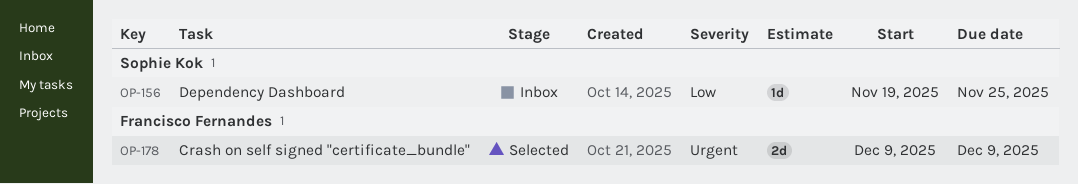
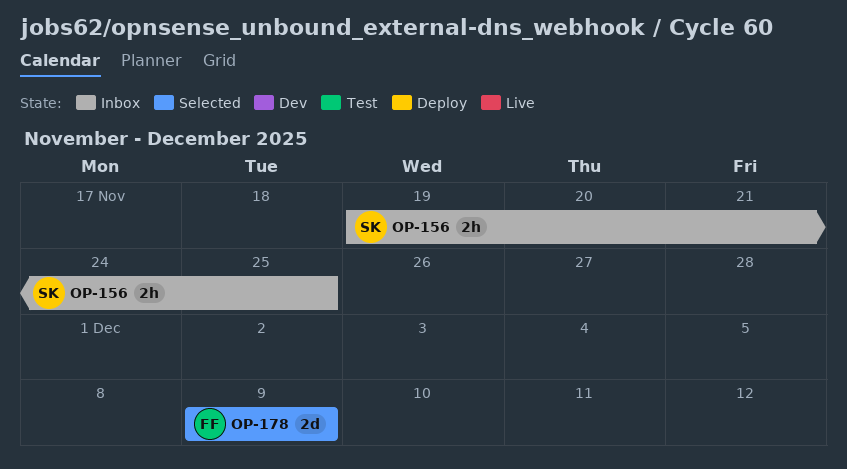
OP-156, estimate: 1d -> 2h

